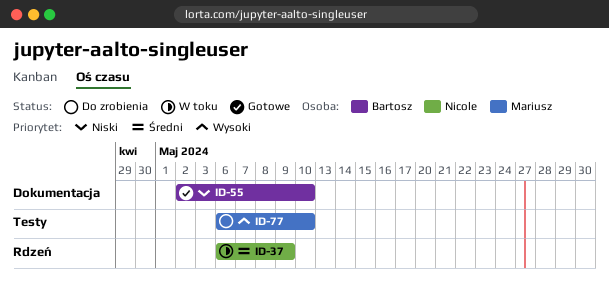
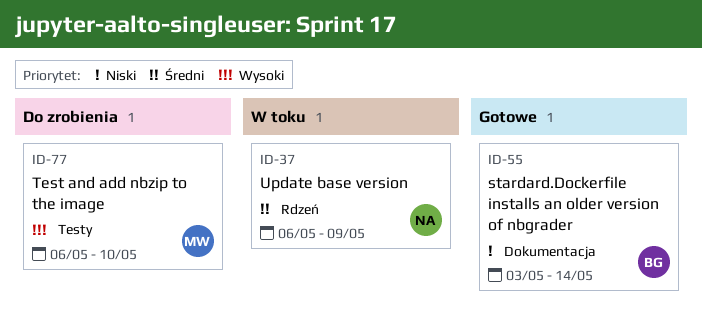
ID-55, start: May 2 -> May 3
ID-55, due: May 10 -> May 14

